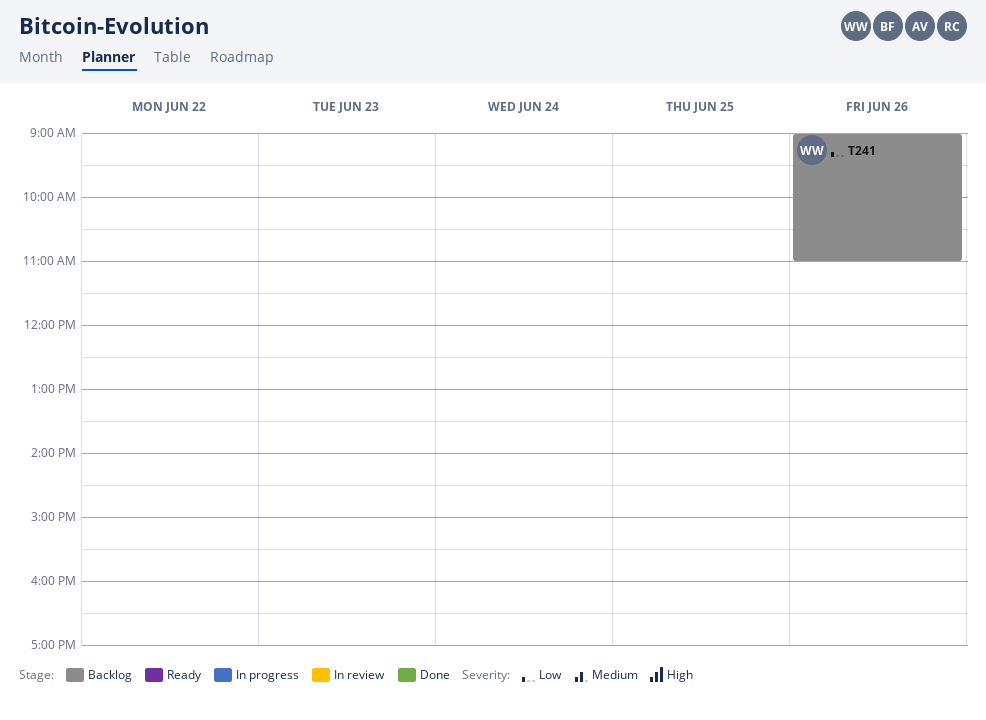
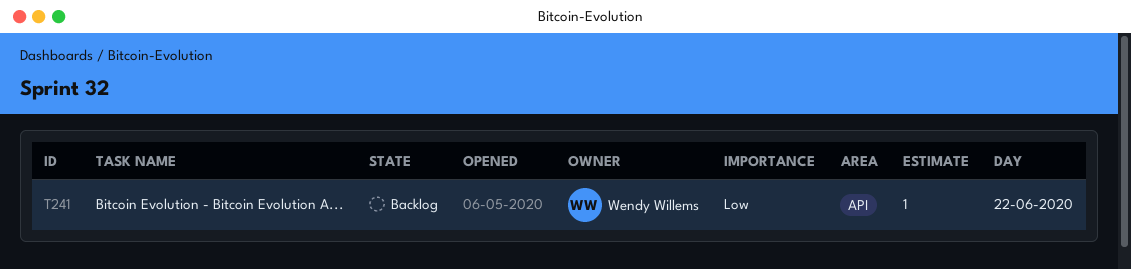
T241, day: Jun 26 -> Jun 22

